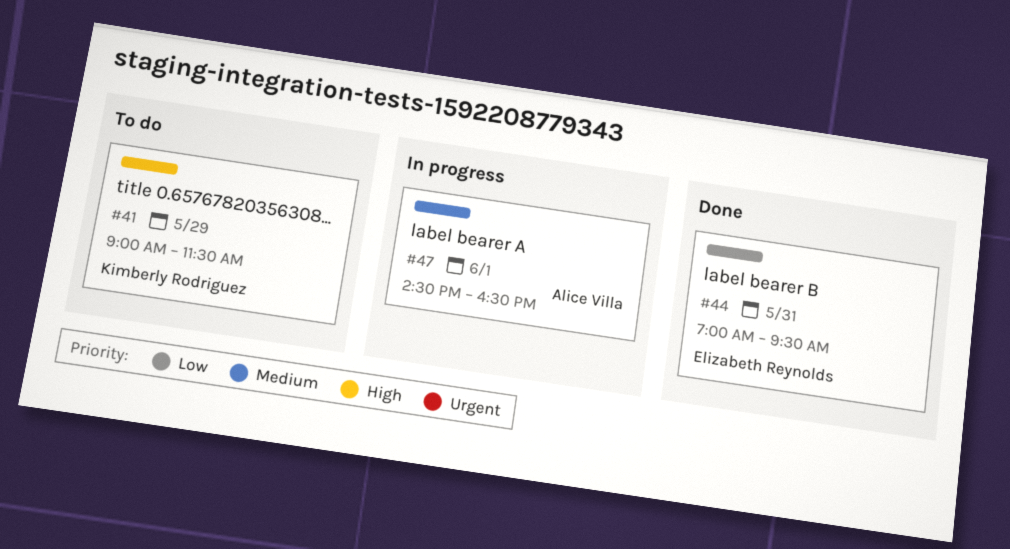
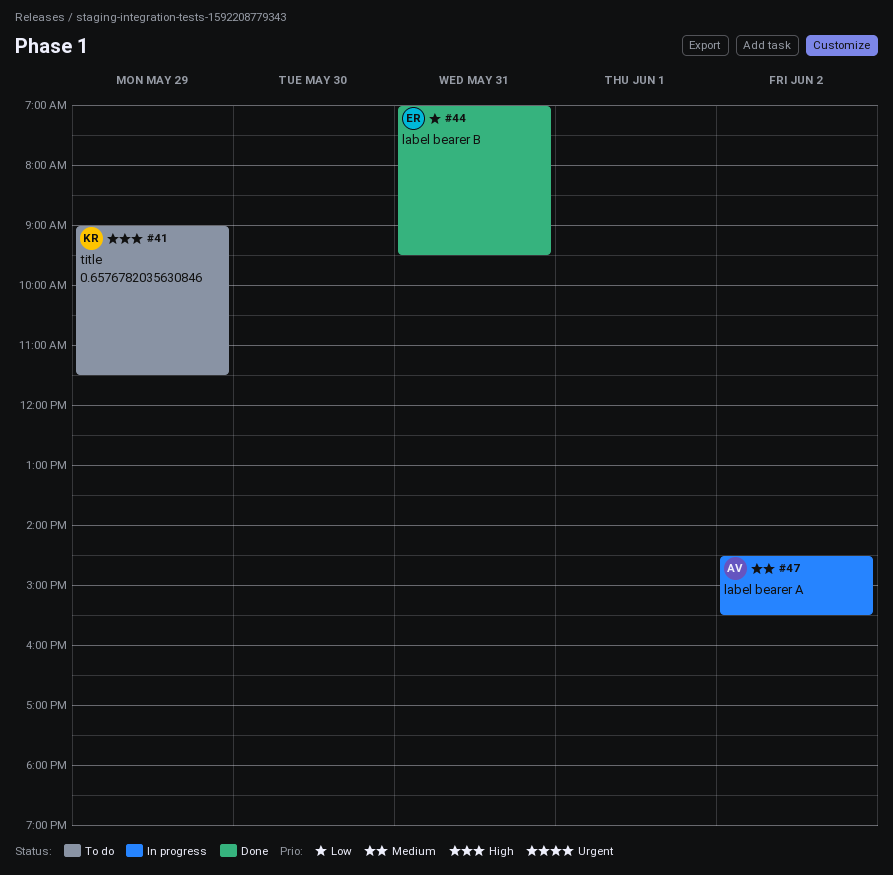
#47, day: Jun 1 -> Jun 2
#47, ends: 16:30 -> 15:30

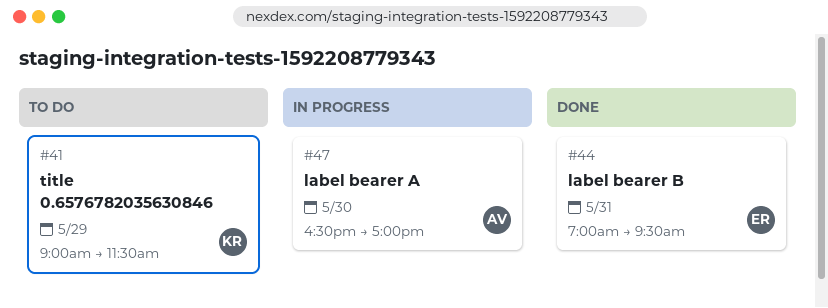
#47, day: Jun 2 -> May 30
#47, begins: 14:30 -> 16:30
#47, ends: 15:30 -> 17:00

